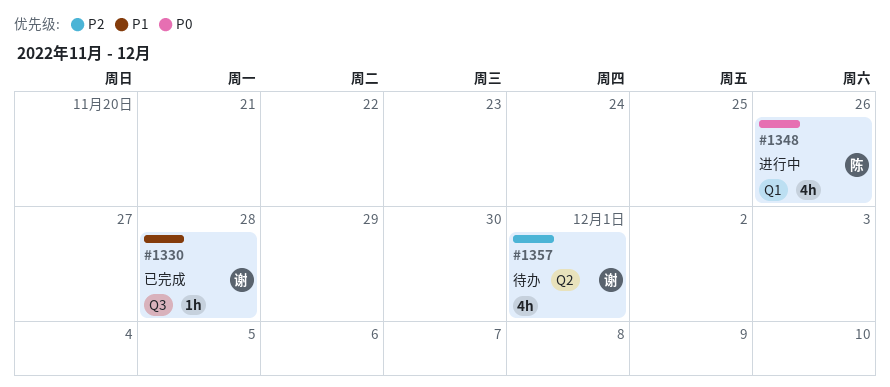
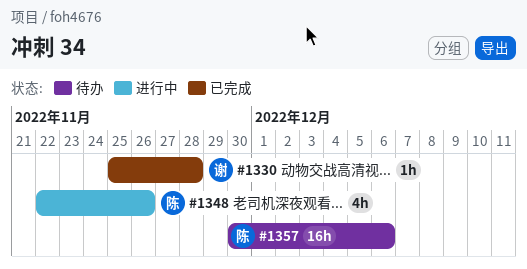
#1357, owner: 谢 -> 陈
#1357, estimate: 4h -> 16h
#1357, due: Dec 1 -> Dec 6

